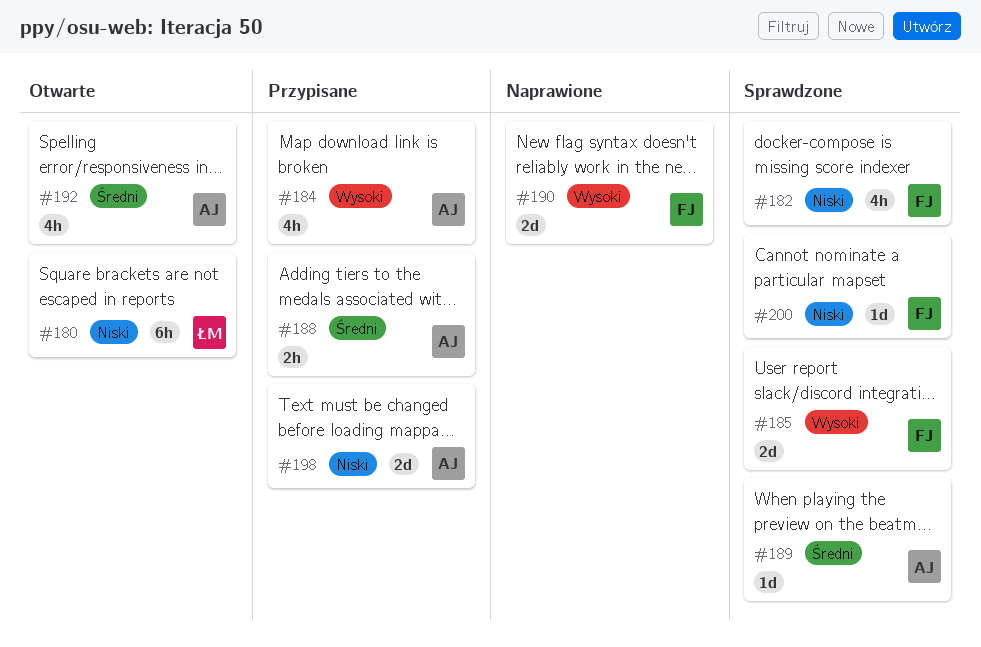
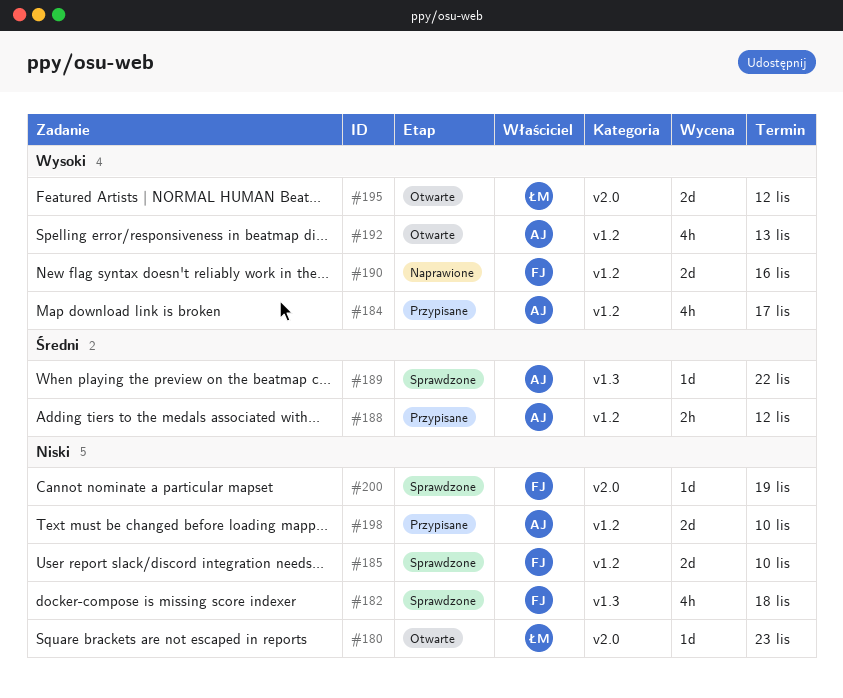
#180, estimate: 6h -> 1d
#185, priority: Wysoki -> Niski
#192, priority: Średni -> Wysoki
#195: none -> present

